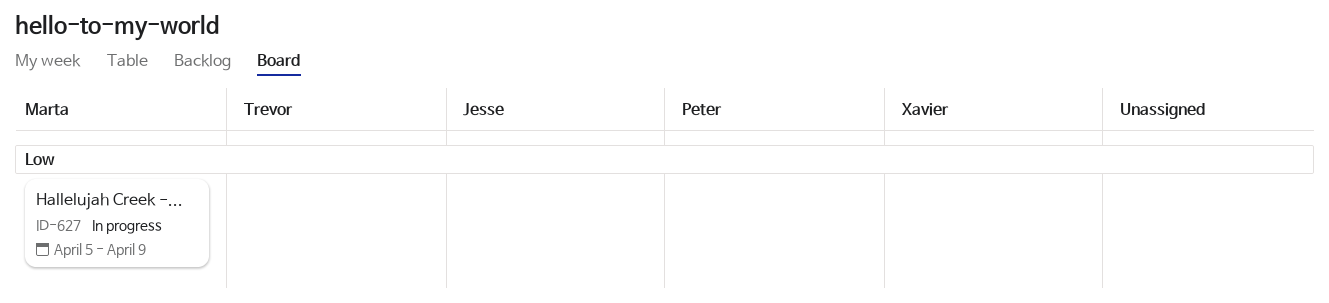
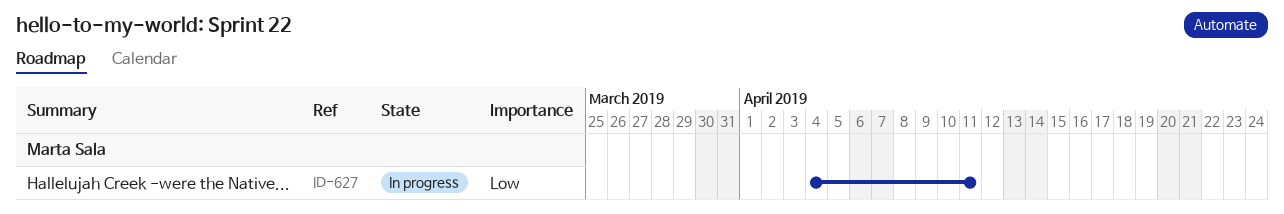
ID-627, start: Apr 5 -> Apr 4
ID-627, due: Apr 9 -> Apr 11

